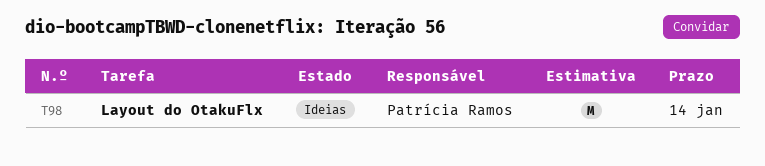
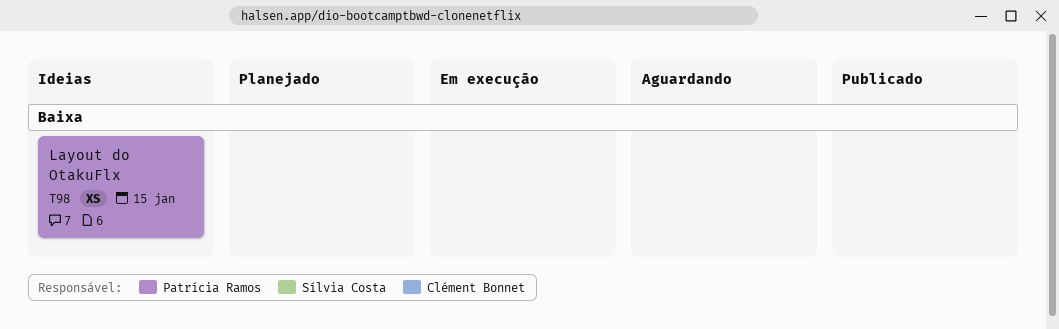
T98, estimate: M -> XS
T98, due: Jan 14 -> Jan 15

